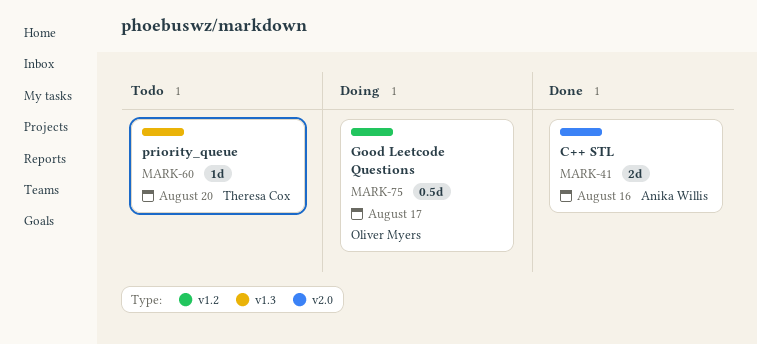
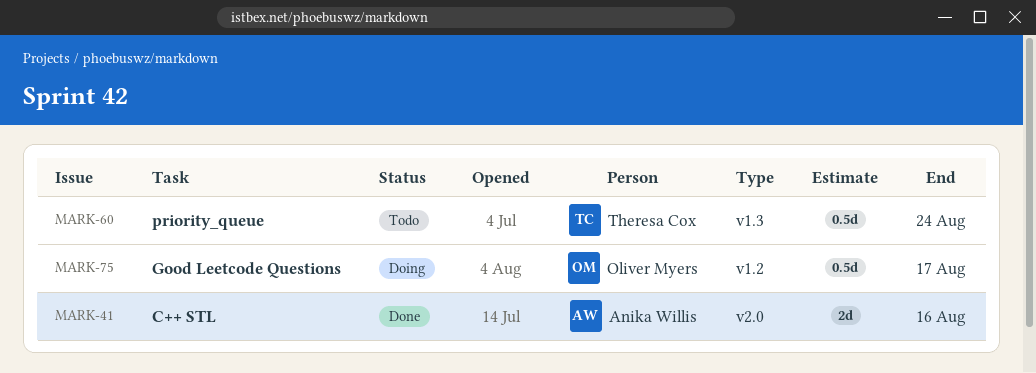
MARK-60, estimate: 1d -> 0.5d
MARK-60, due: Aug 20 -> Aug 24

